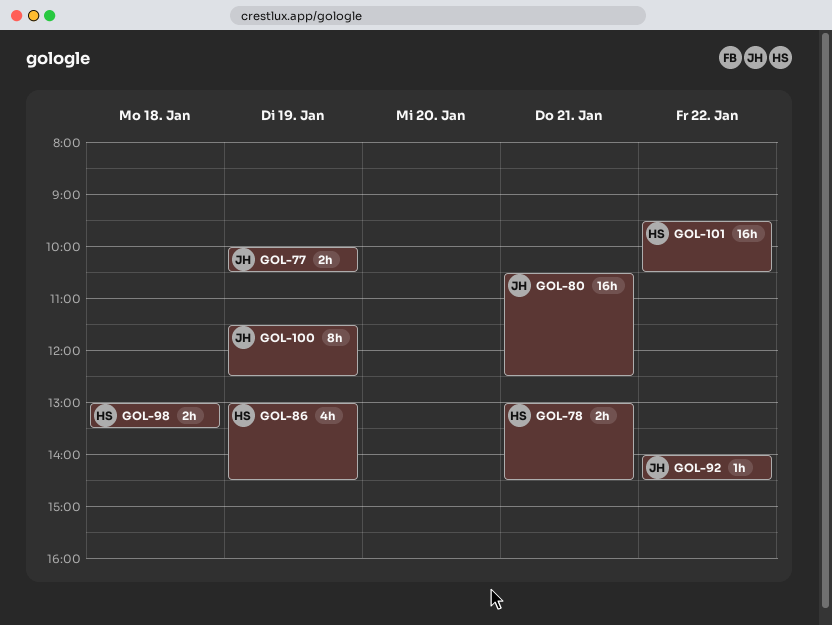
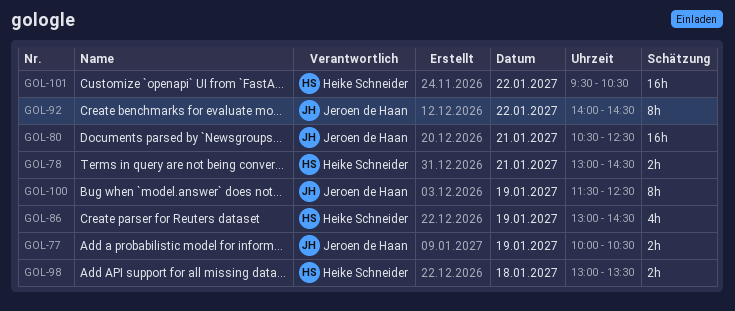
GOL-92, estimate: 1h -> 8h

